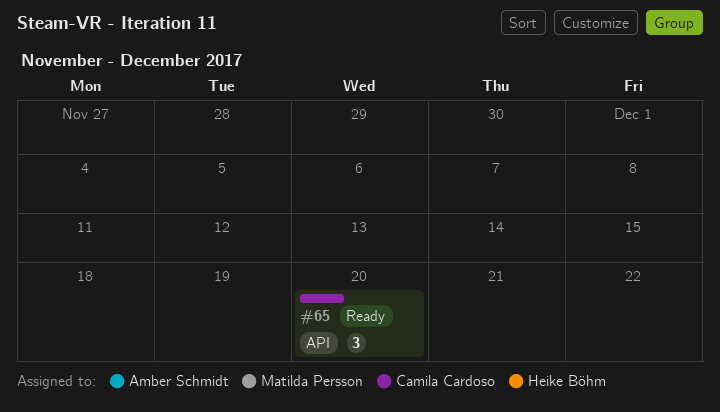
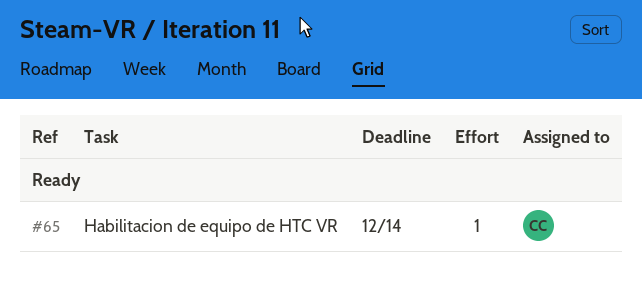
#65, estimate: 3 -> 1
#65, due: Dec 20 -> Dec 14

